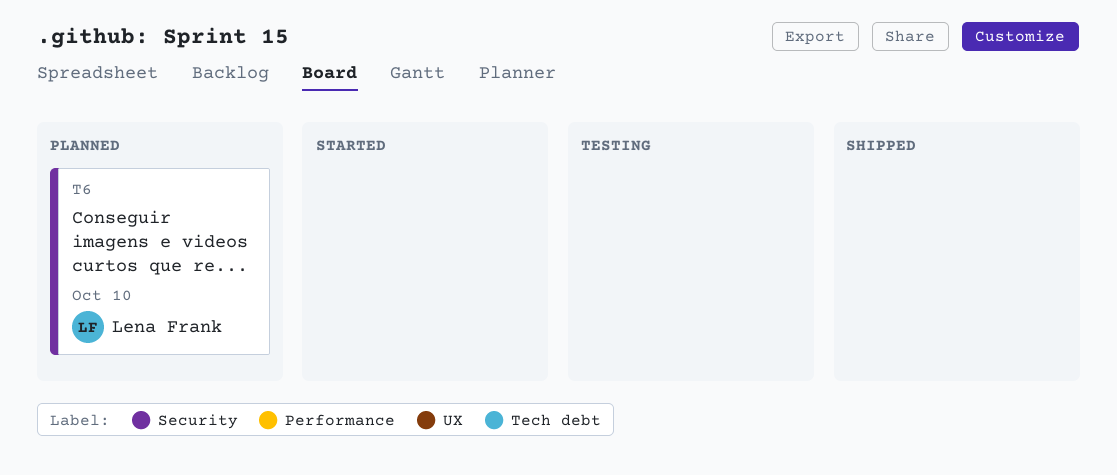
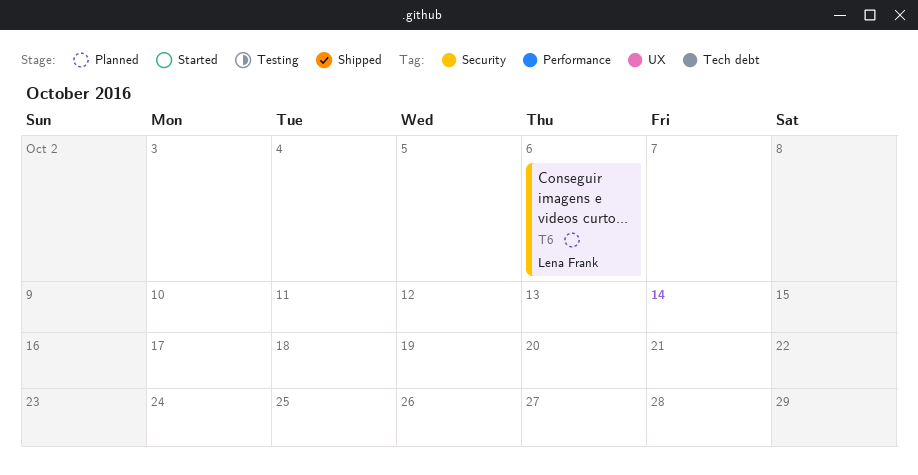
T6, due: Oct 10 -> Oct 6

